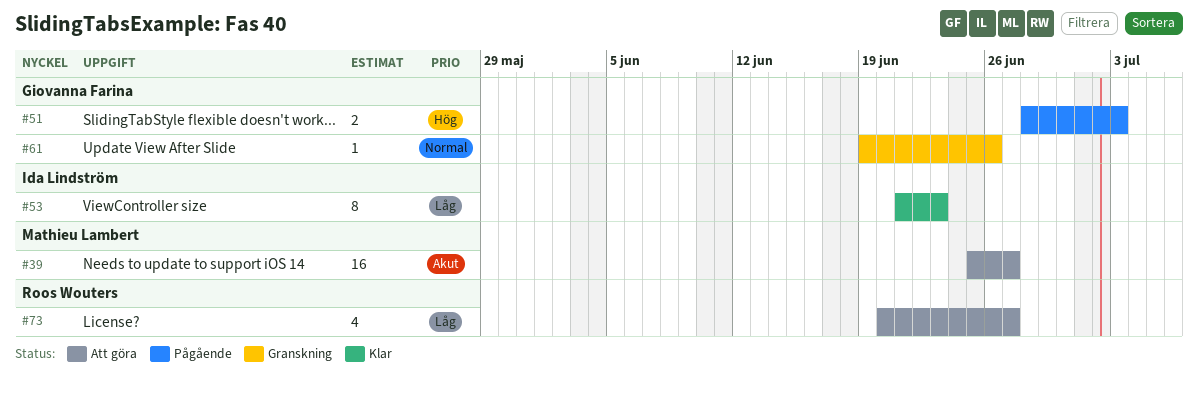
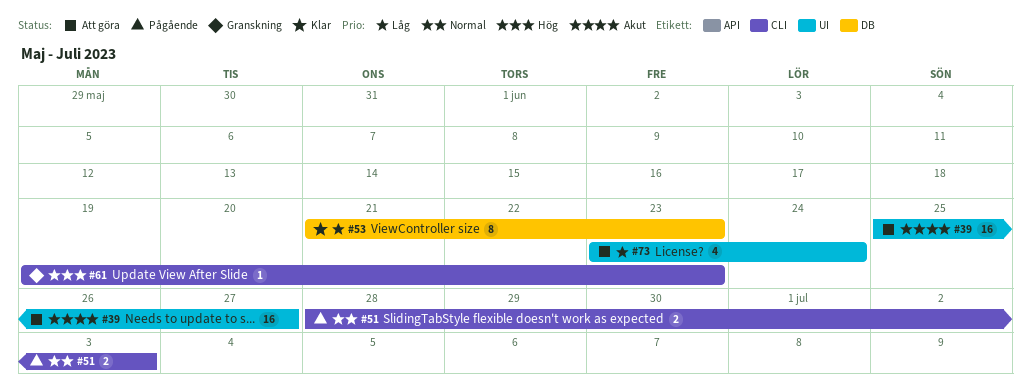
#51, priority: Hög -> Normal
#61, priority: Normal -> Hög
#61, due: Jun 26 -> Jun 23
#73, start: Jun 20 -> Jun 23
#73, due: Jun 27 -> Jun 24

